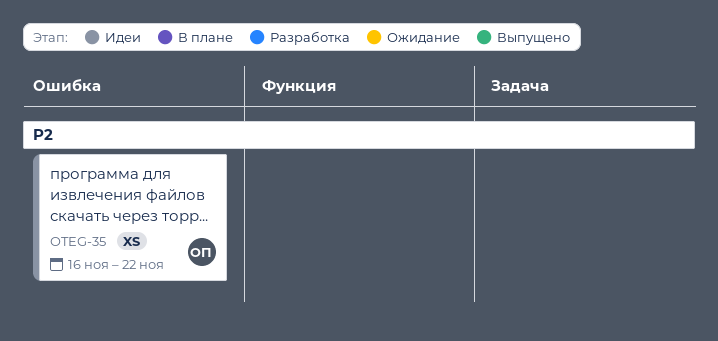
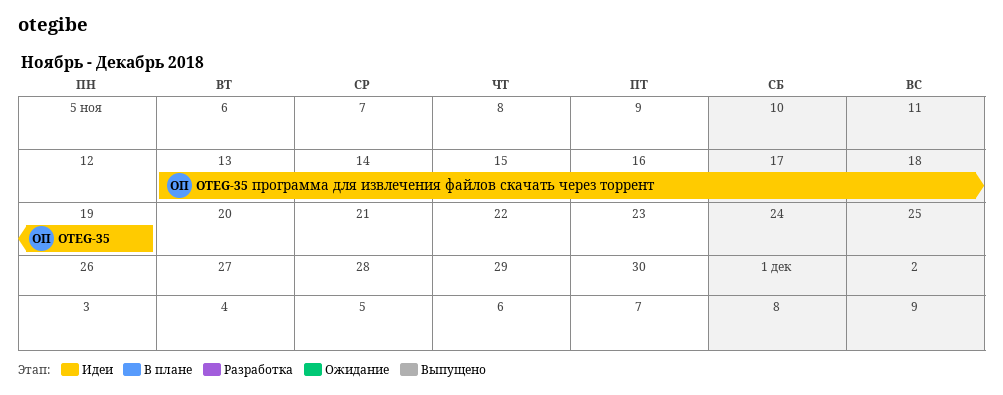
OTEG-35, start: Nov 16 -> Nov 13
OTEG-35, due: Nov 22 -> Nov 19

